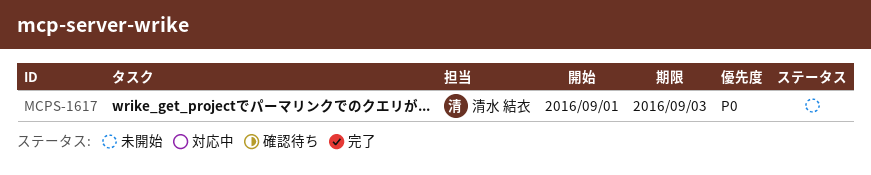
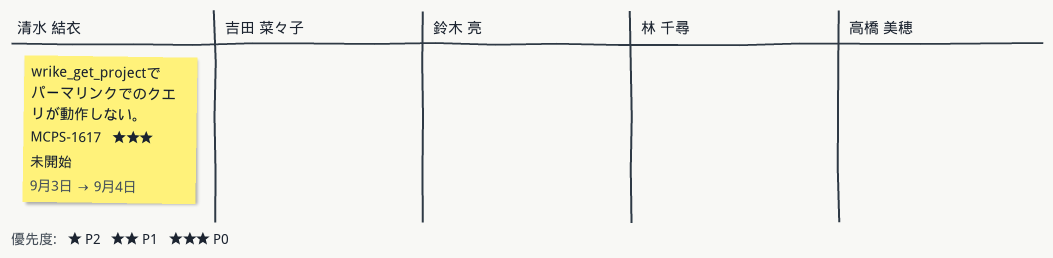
MCPS-1617, start: Sep 1 -> Sep 3
MCPS-1617, due: Sep 3 -> Sep 4

